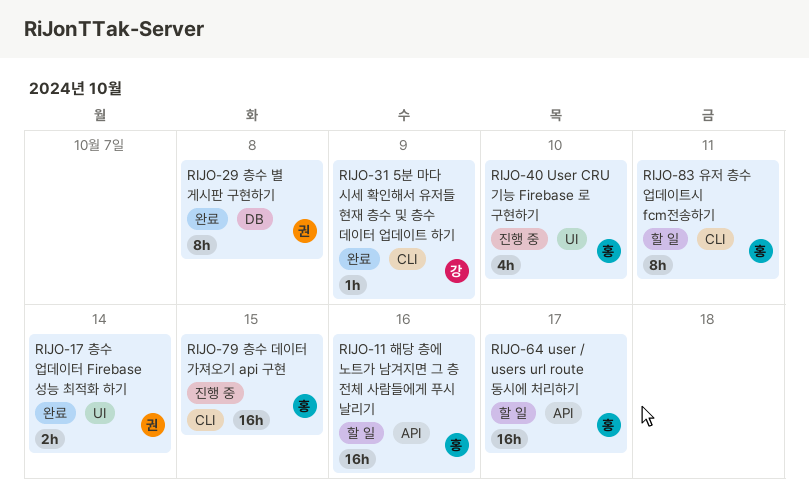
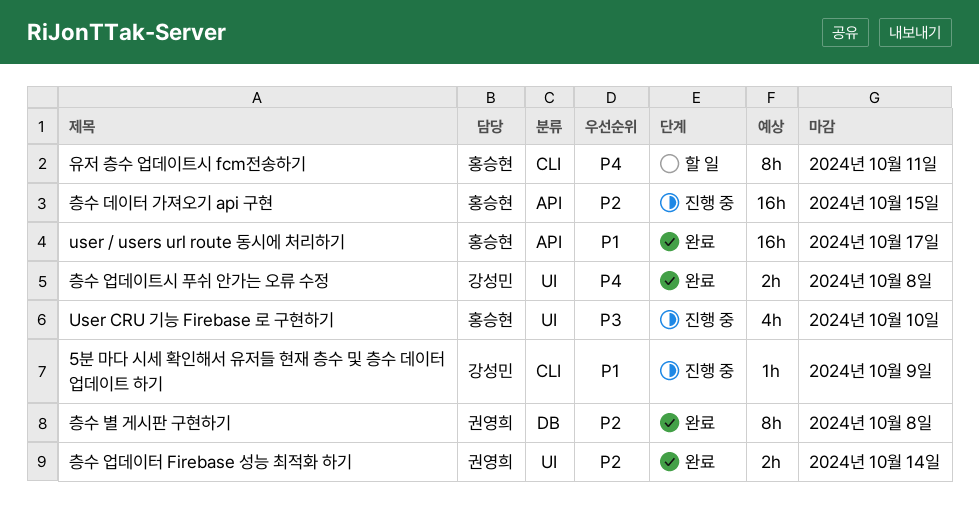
5분 마다 시세 확인해서 유저들 현재 층수 및 층수 데이터 업데이트 하기, status: 완료 -> 진행 중
user / users url route 동시에 처리하기, status: 할 일 -> 완료
층수 데이터 가져오기 api 구현, label: CLI -> API
층수 업데이트시 푸쉬 안가는 오류 수정: none -> present
해당 층에 노트가 남겨지면 그 층 전체 사람들에게 푸시 날리기: present -> none

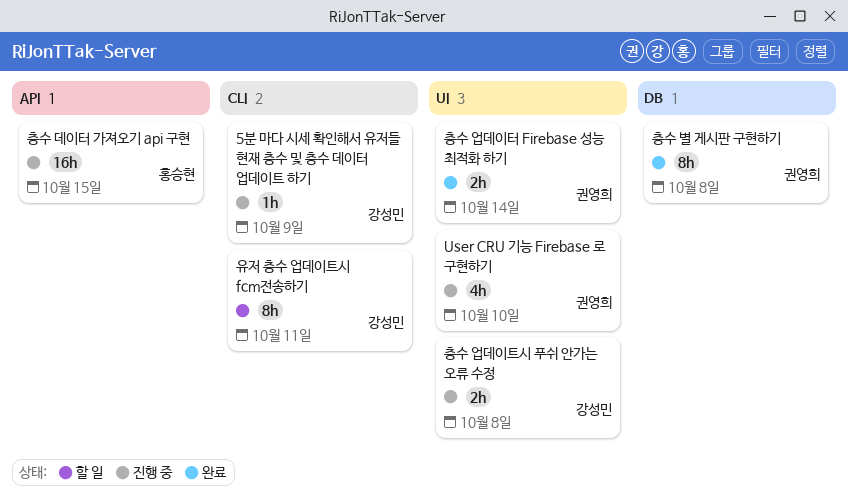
user / users url route 동시에 처리하기: present -> none
User CRU 기능 Firebase 로 구현하기, owner: 홍승현 -> 권영희
유저 층수 업데이트시 fcm전송하기, owner: 홍승현 -> 강성민
층수 업데이트시 푸쉬 안가는 오류 수정, status: 완료 -> 진행 중

